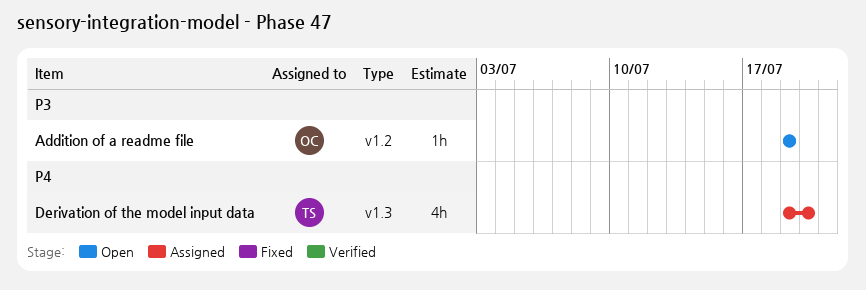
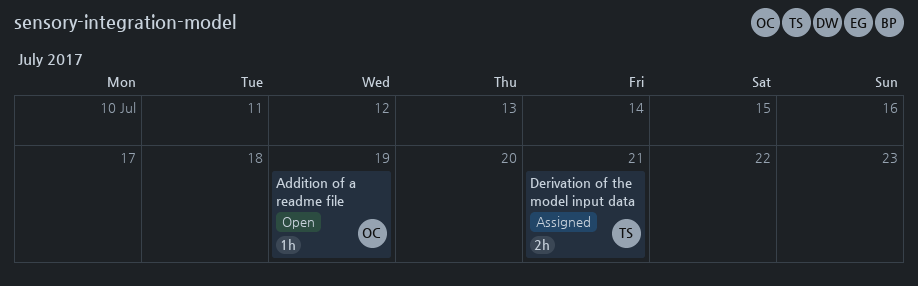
Derivation of the model input data, estimate: 4h -> 2h
Derivation of the model input data, due: Jul 20 -> Jul 21

